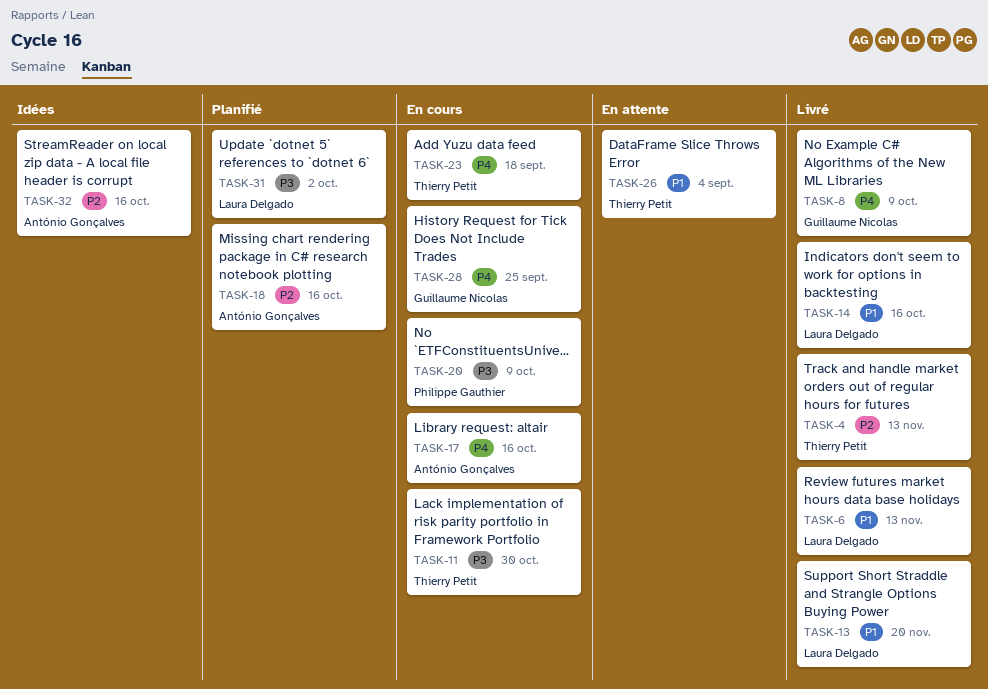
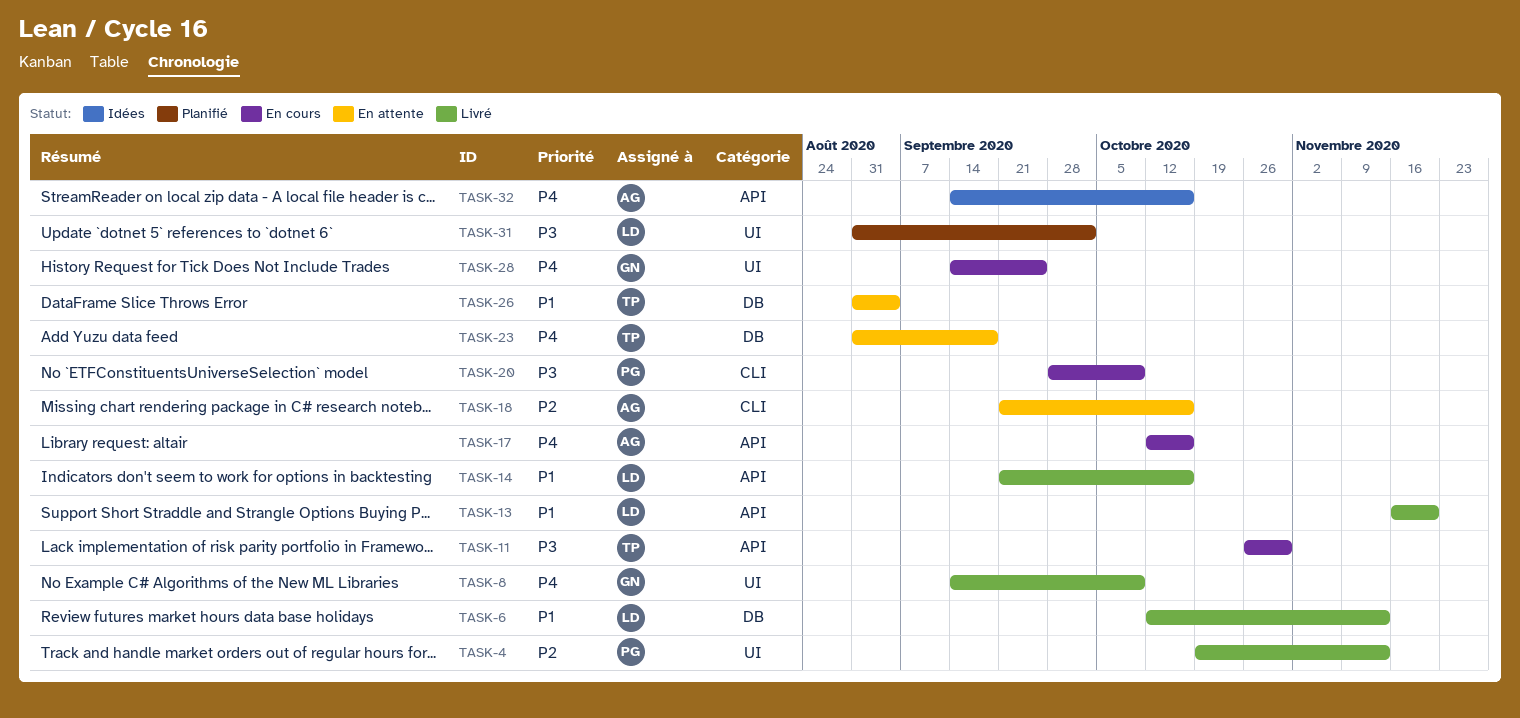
TASK-4, owner: Thierry Petit -> Philippe Gauthier
TASK-18, status: Planifié -> En attente
TASK-23, status: En cours -> En attente
TASK-32, priority: P2 -> P4

